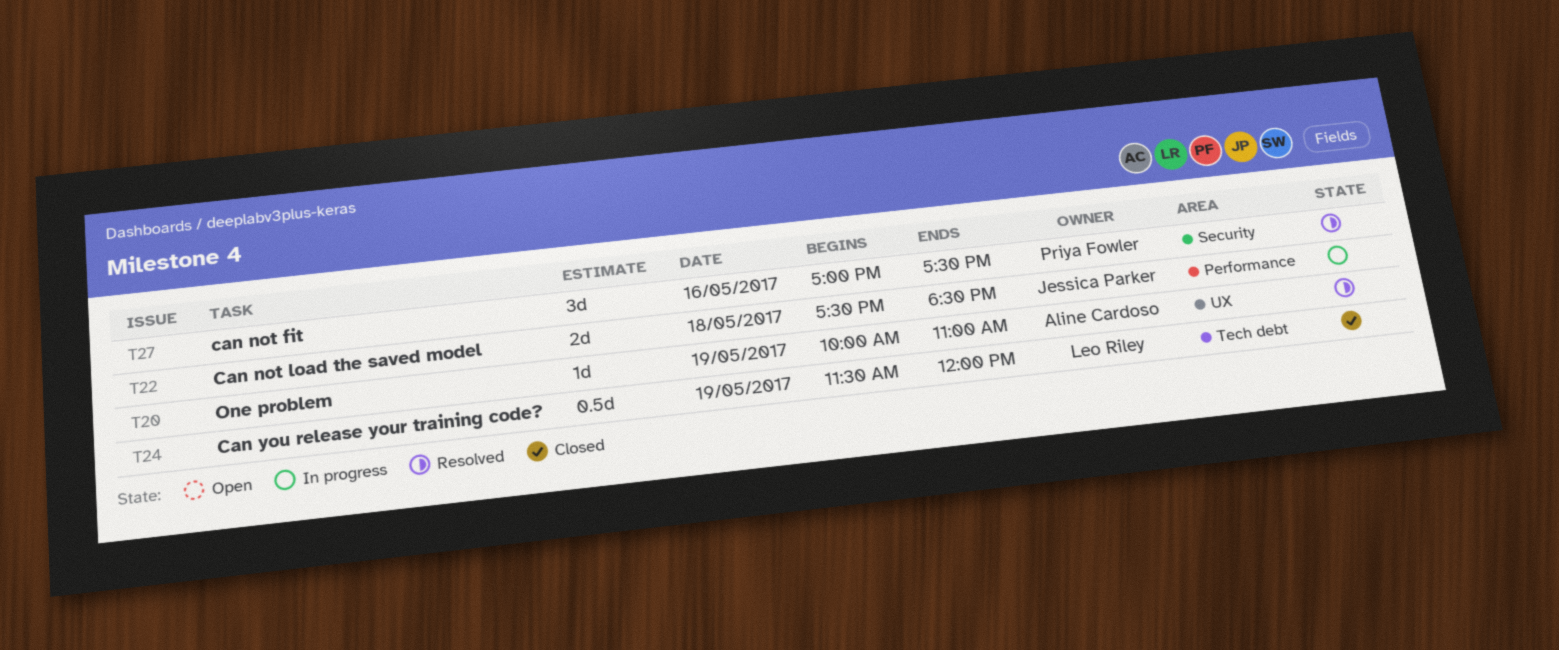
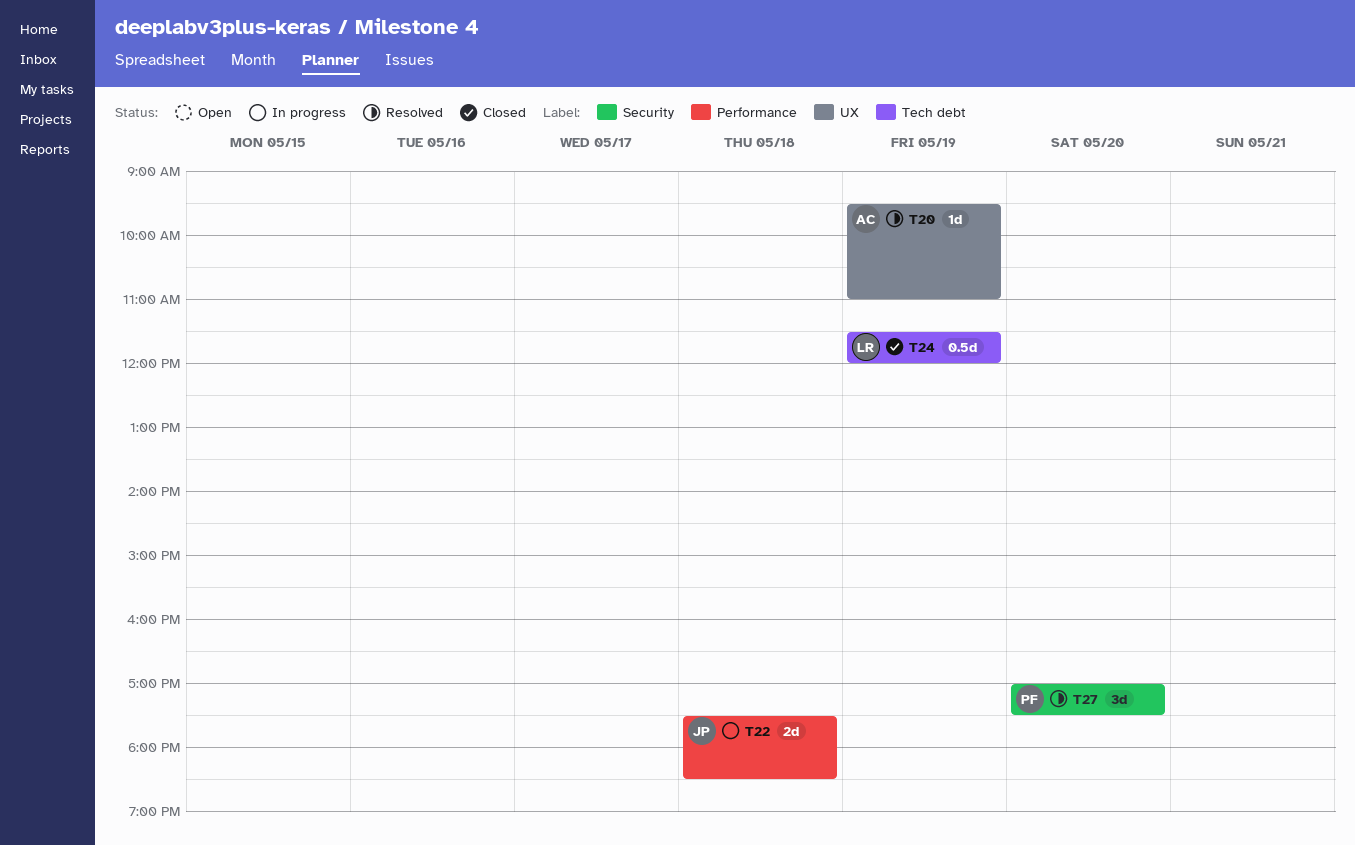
T20, begins: 10:00 -> 09:30
T27, day: May 16 -> May 20

